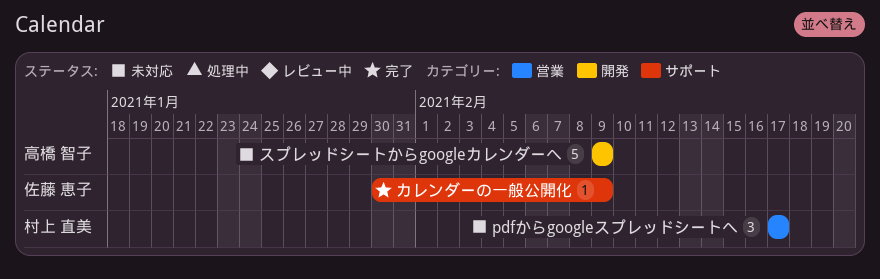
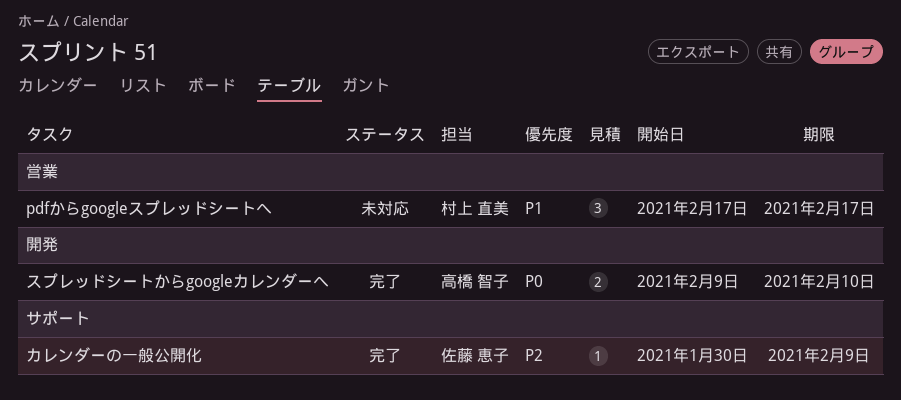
スプレッドシートからgoogleカレンダーへ, status: 未対応 -> 完了
スプレッドシートからgoogleカレンダーへ, estimate: 5 -> 2
スプレッドシートからgoogleカレンダーへ, due: Feb 9 -> Feb 10

